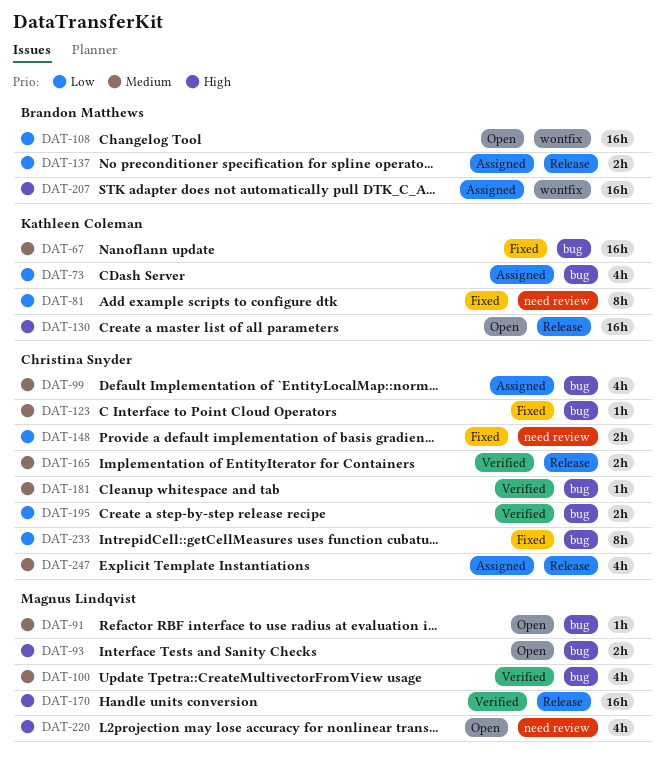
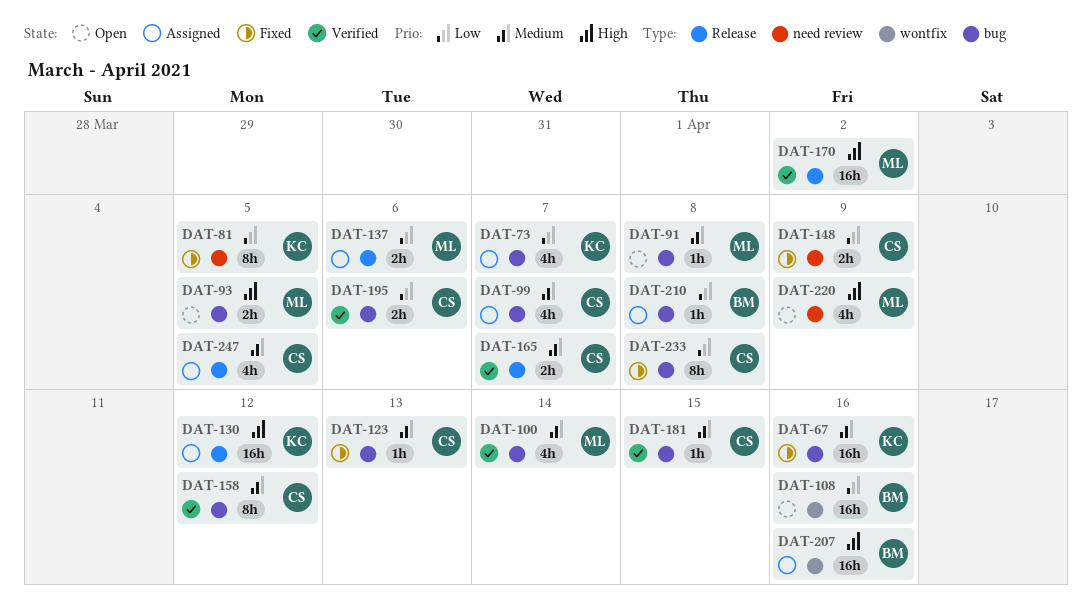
DAT-130, status: Open -> Assigned
DAT-137, owner: Brandon Matthews -> Magnus Lindqvist
DAT-158: none -> present
DAT-210: none -> present

